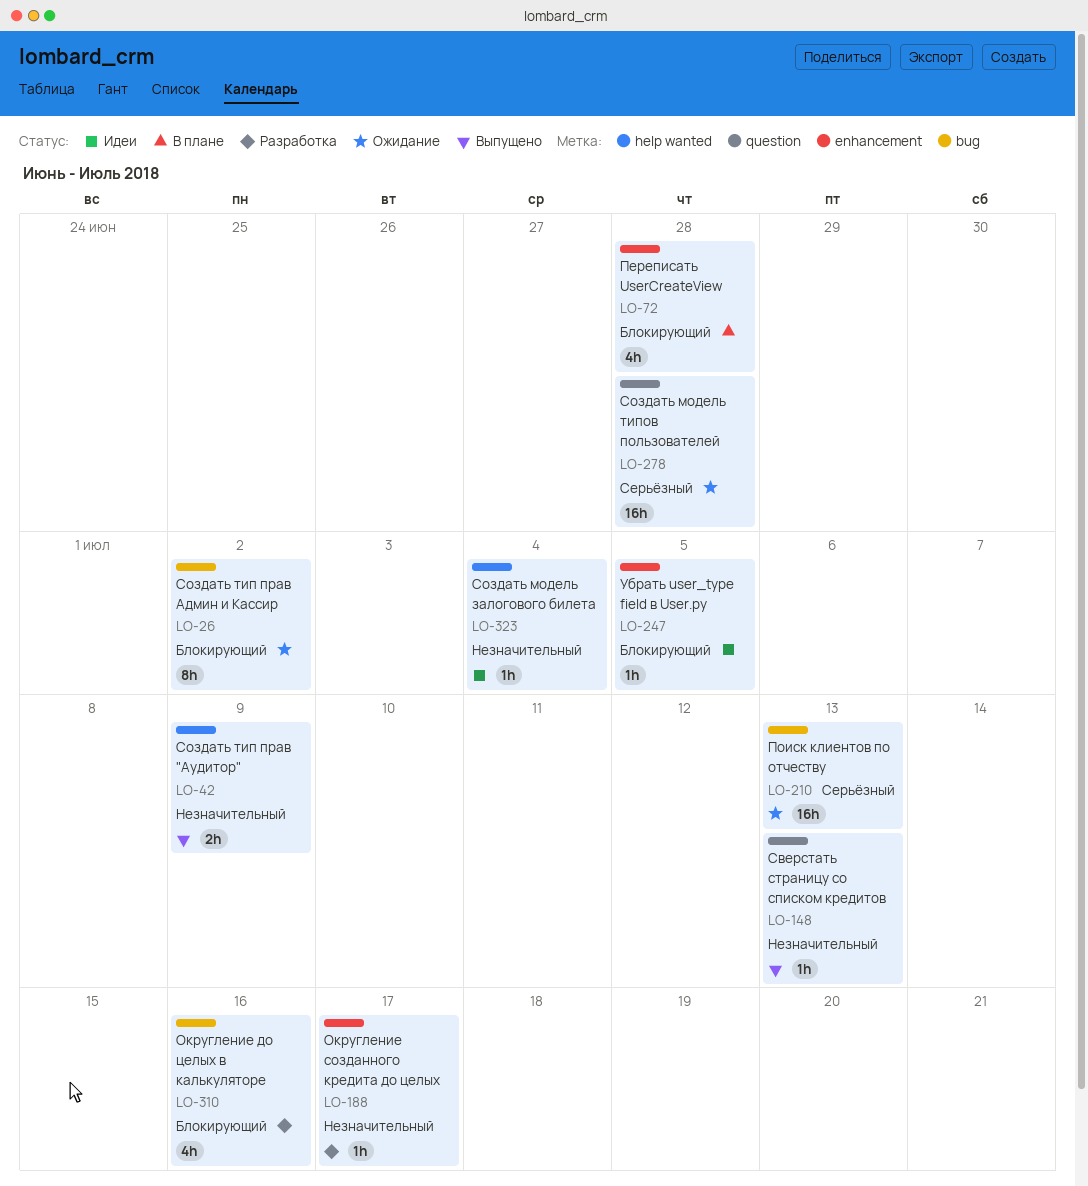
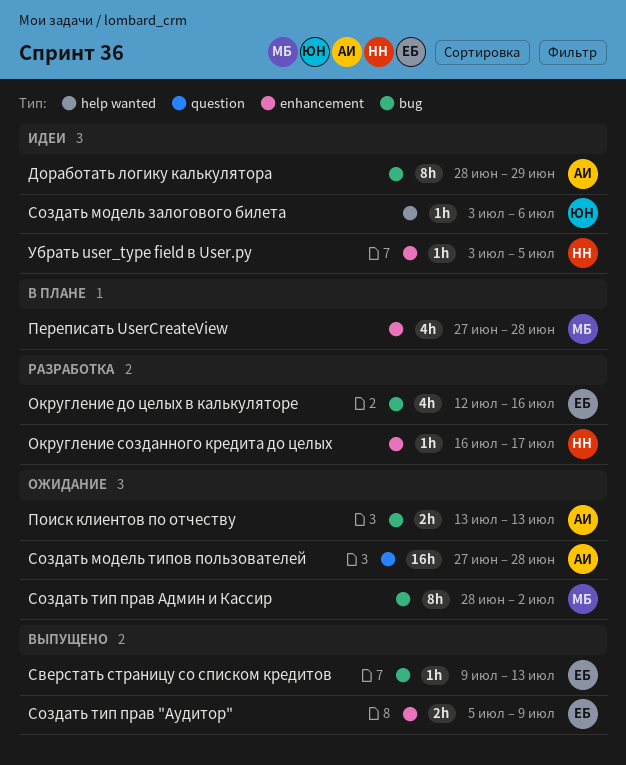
Доработать логику калькулятора: none -> present
Поиск клиентов по отчеству, estimate: 16h -> 2h
Сверстать страницу со списком кредитов, label: question -> bug
Создать модель залогового билета, due: Jul 4 -> Jul 6
Создать тип прав "Аудитор", label: help wanted -> enhancement

